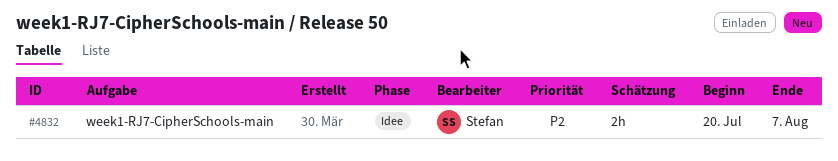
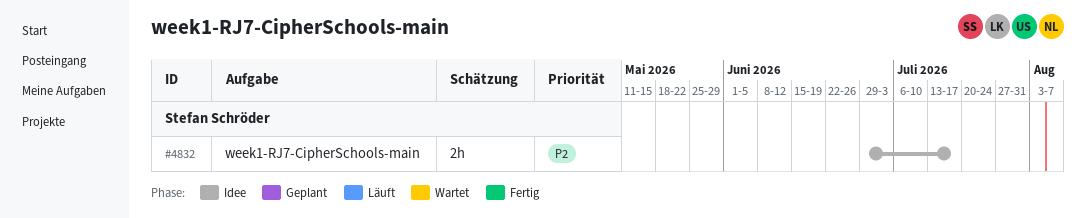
#4832, start: Jul 20 -> Jun 29
#4832, due: Aug 7 -> Jul 17

